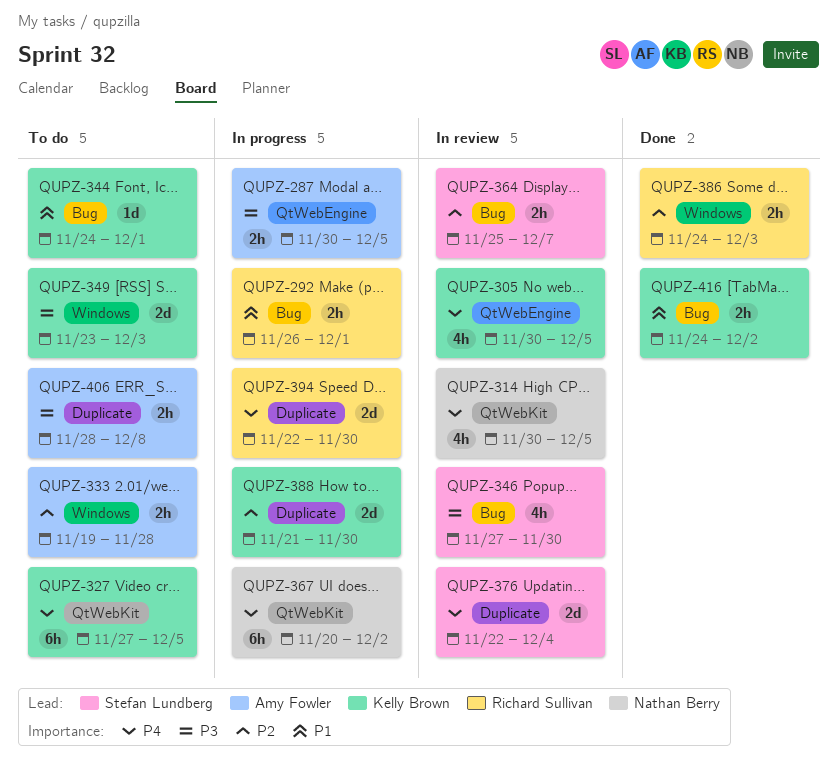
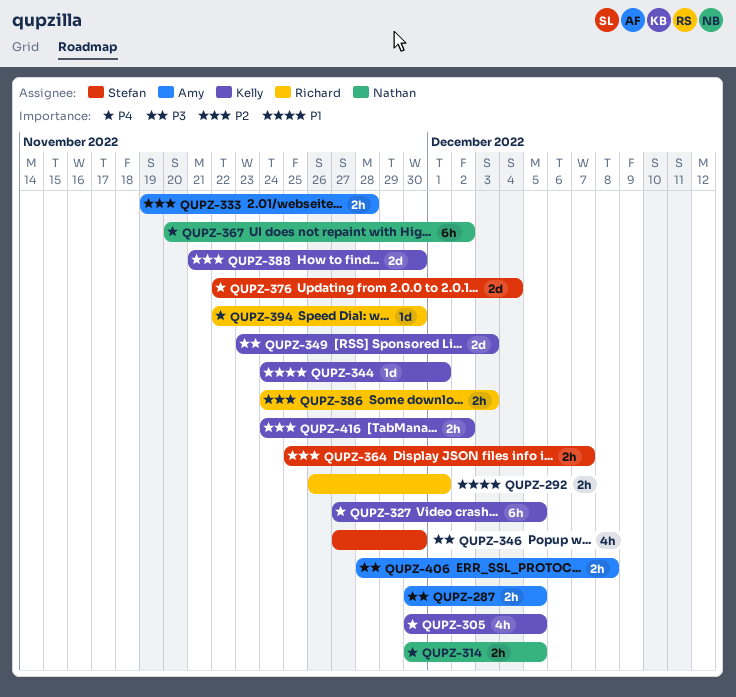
QUPZ-314, estimate: 4h -> 2h
QUPZ-394, estimate: 2d -> 1d
QUPZ-416, priority: P1 -> P2

